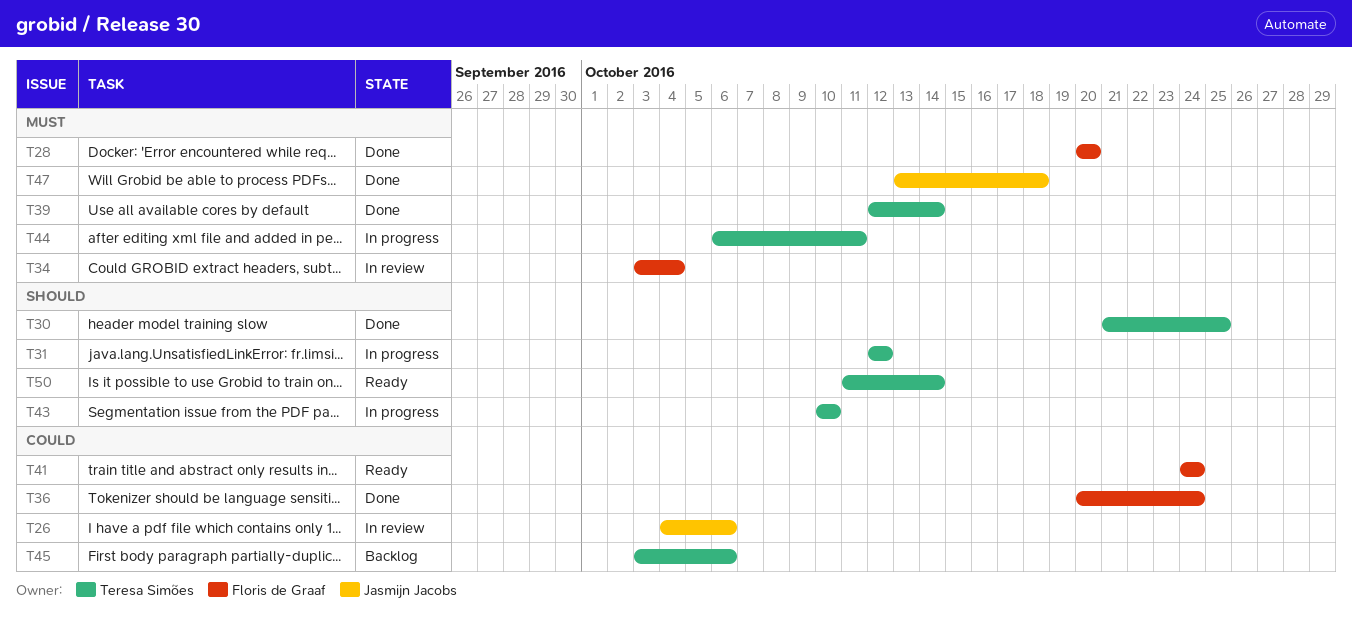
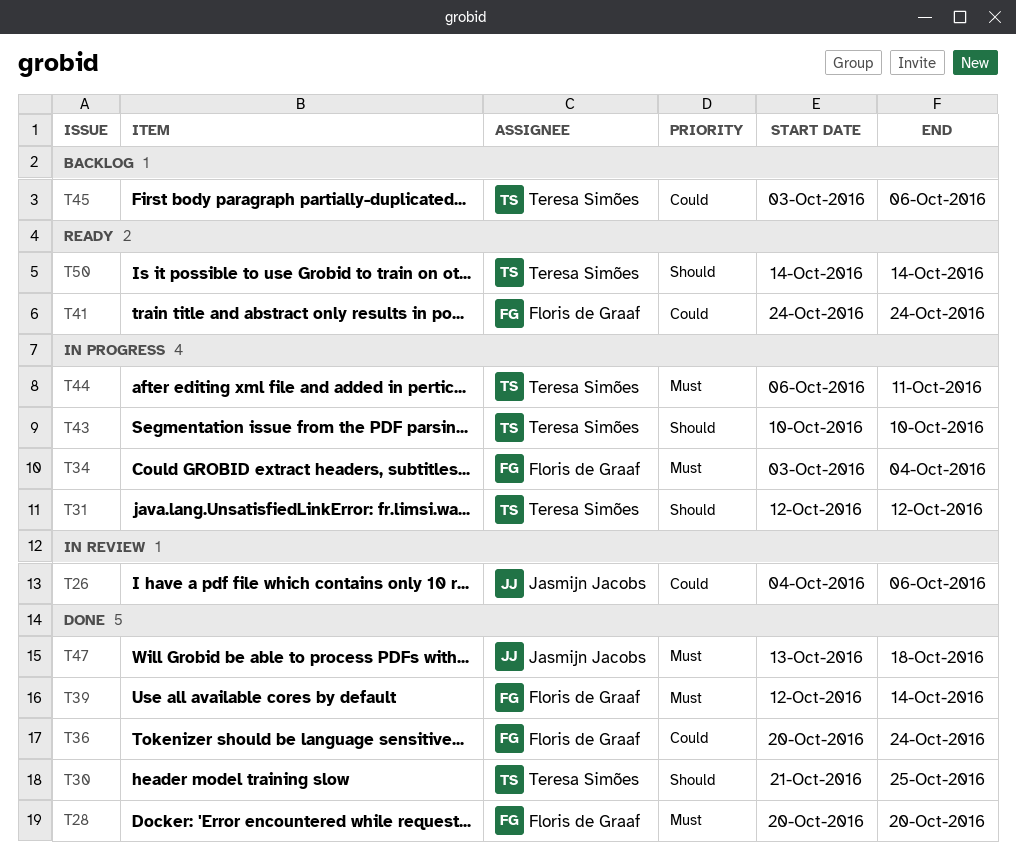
T34, status: In review -> In progress
T39, owner: Teresa Simões -> Floris de Graaf
T50, start: Oct 11 -> Oct 14

